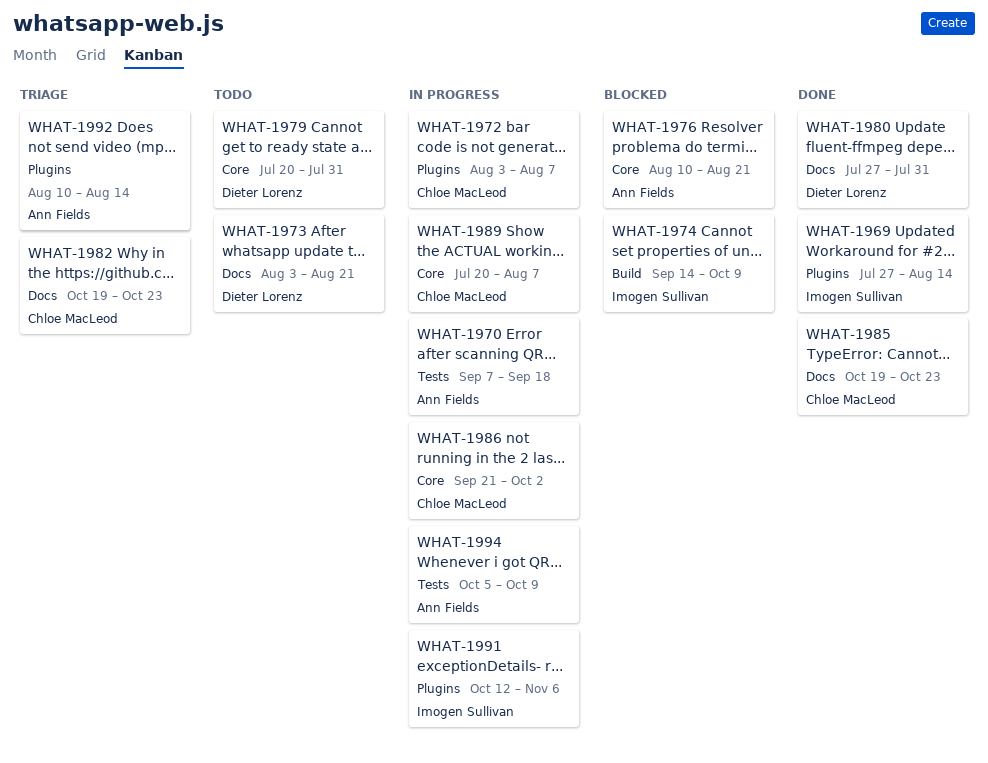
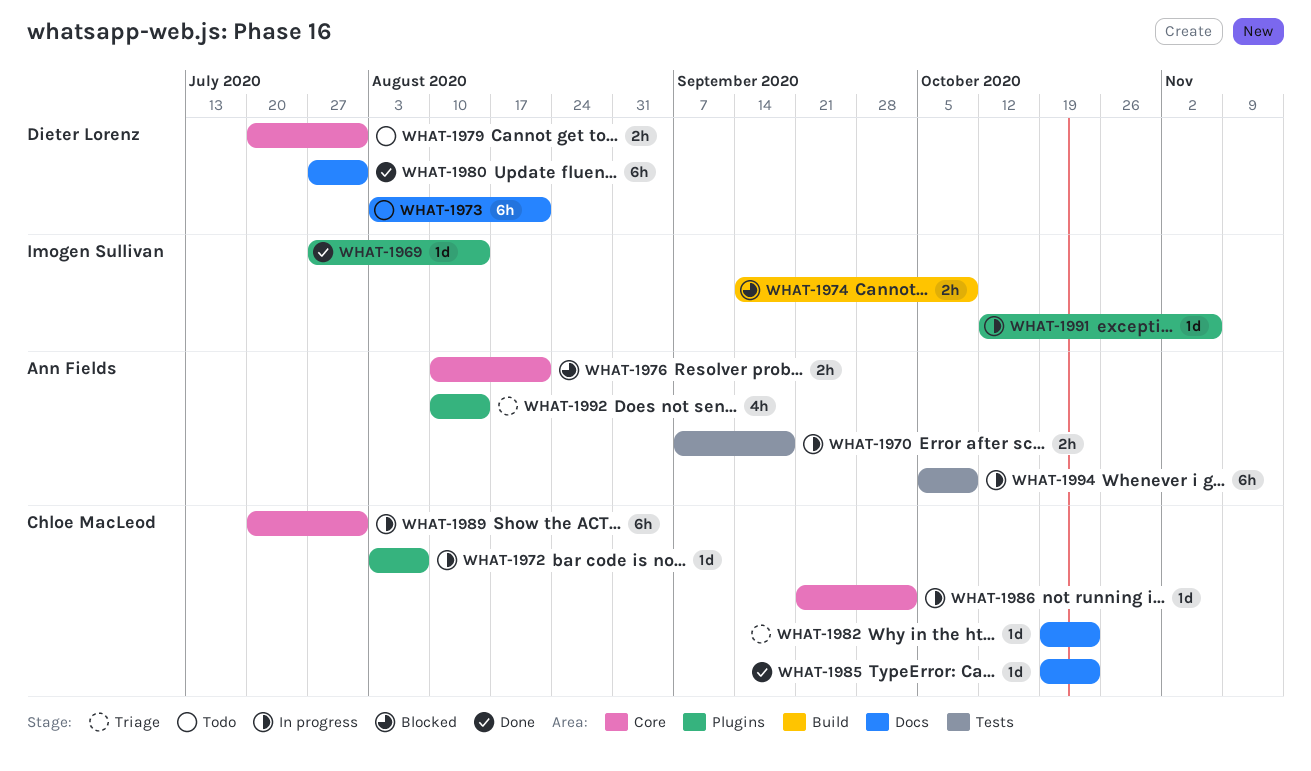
WHAT-1989, due: Aug 7 -> Jul 31

